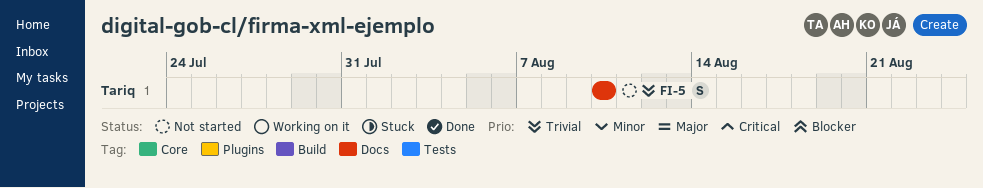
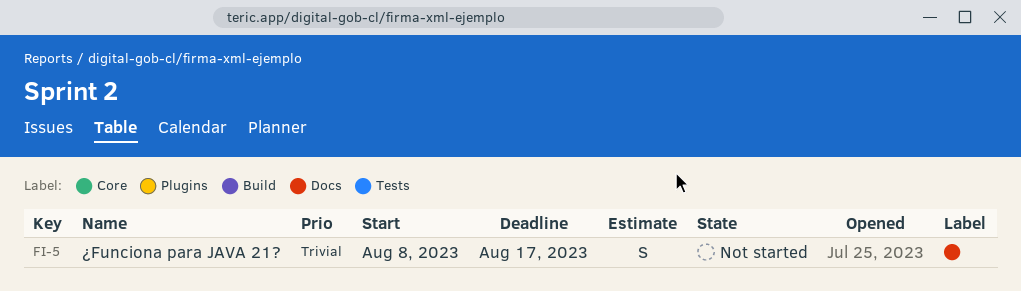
FI-5, start: Aug 10 -> Aug 8
FI-5, due: Aug 10 -> Aug 17

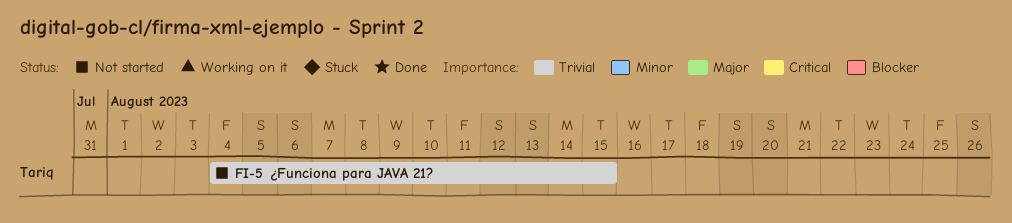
FI-5, start: Aug 8 -> Aug 4
FI-5, due: Aug 17 -> Aug 15

